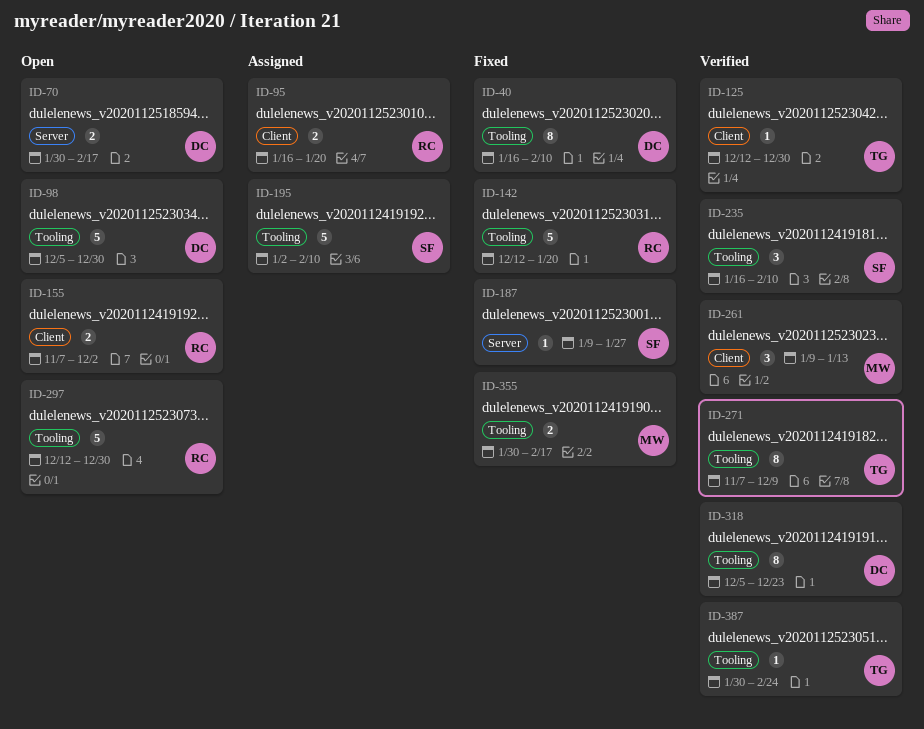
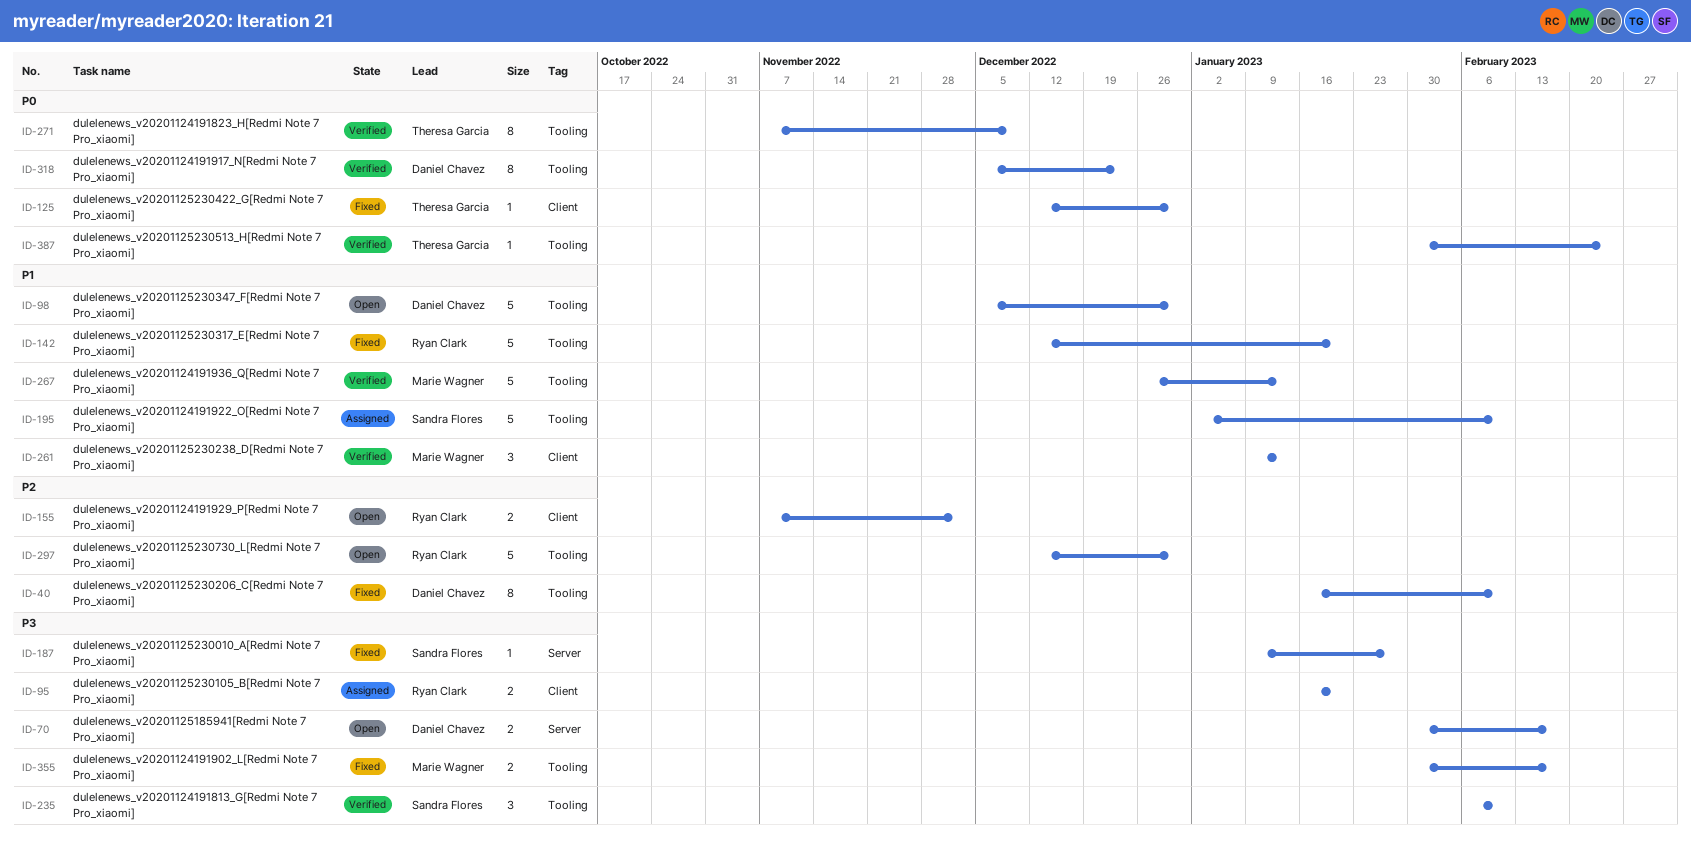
ID-125, status: Verified -> Fixed
ID-235, start: Jan 16 -> Feb 6
ID-267: none -> present

